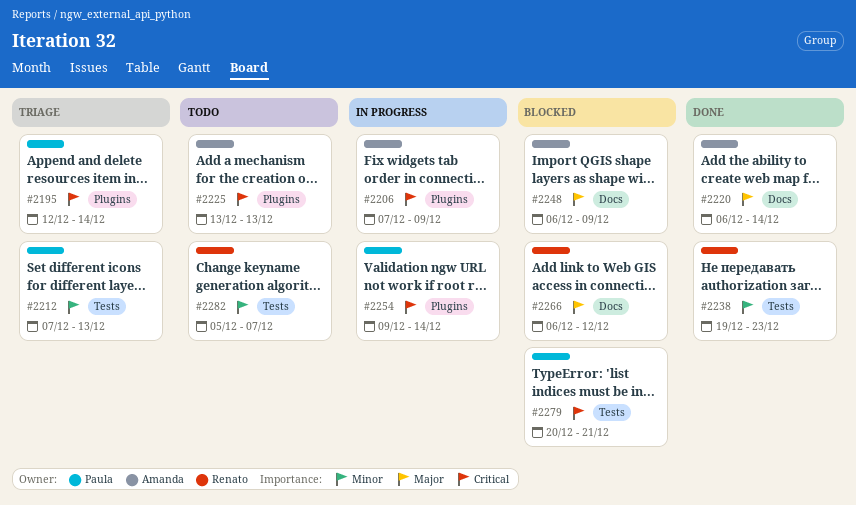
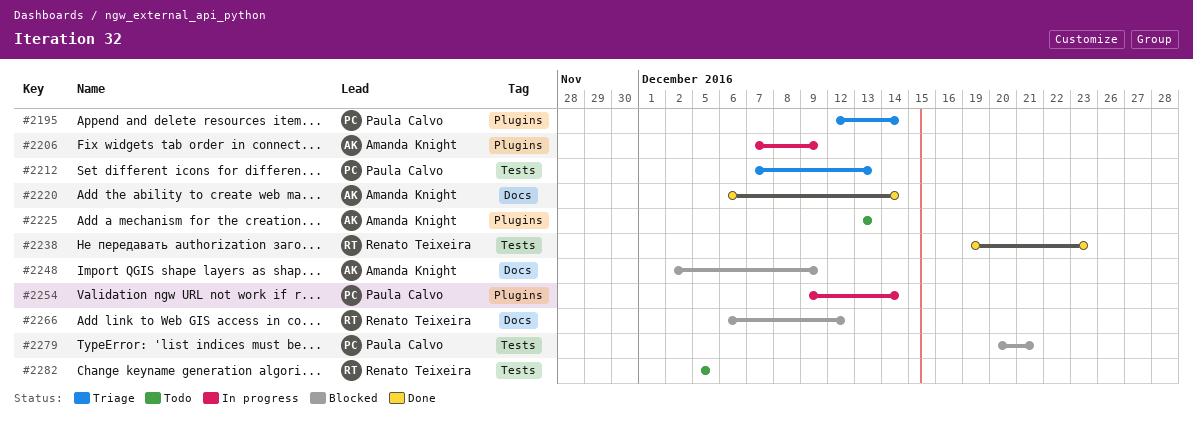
#2248, start: Dec 6 -> Dec 2
#2282, due: Dec 7 -> Dec 5

